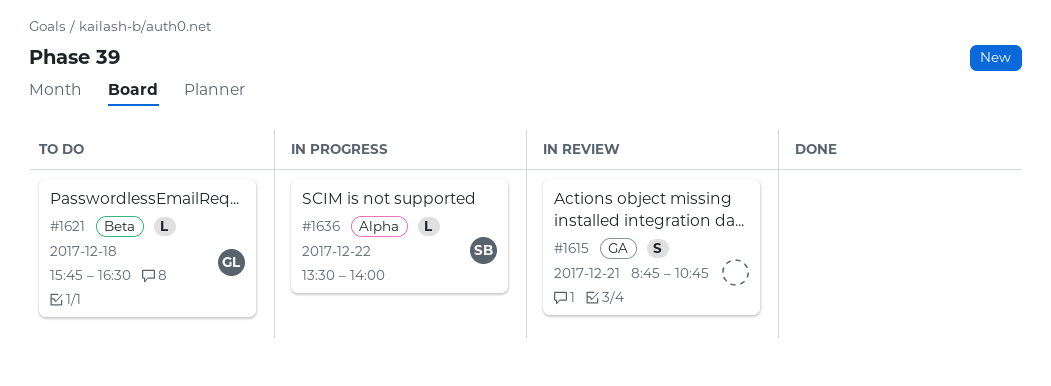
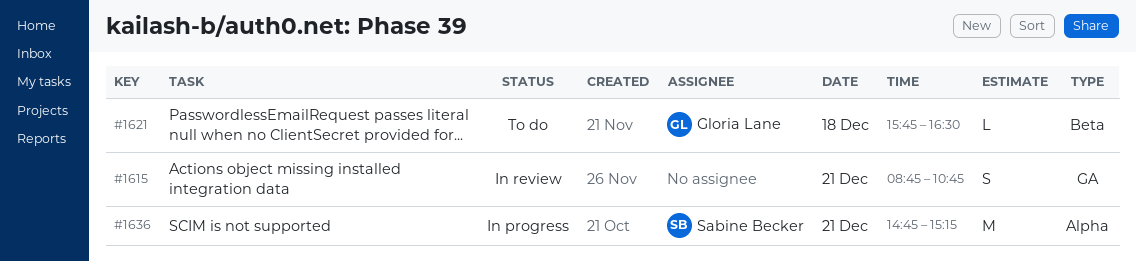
#1636, estimate: L -> M
#1636, day: Dec 22 -> Dec 21
#1636, begins: 13:30 -> 14:45
#1636, ends: 14:00 -> 15:15

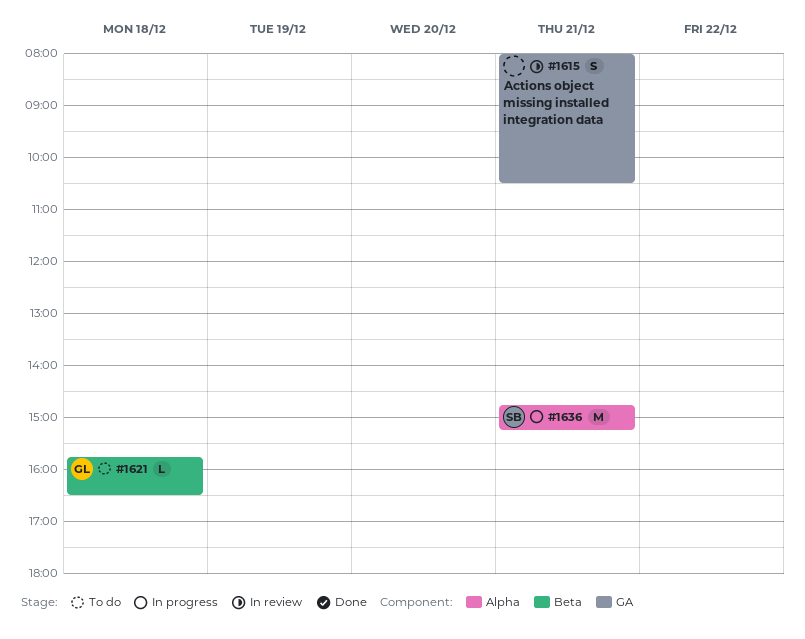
#1615, begins: 08:45 -> 08:00
#1615, ends: 10:45 -> 10:30

